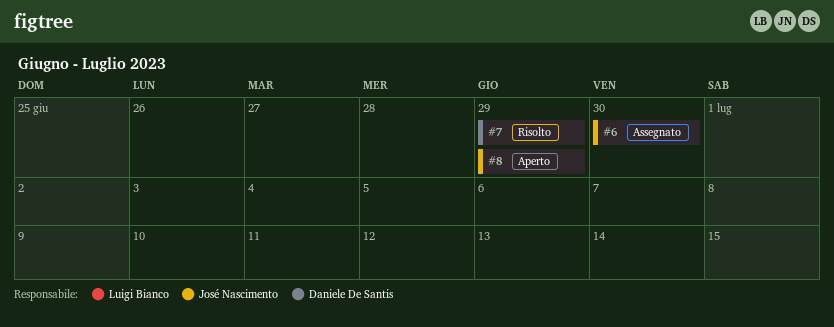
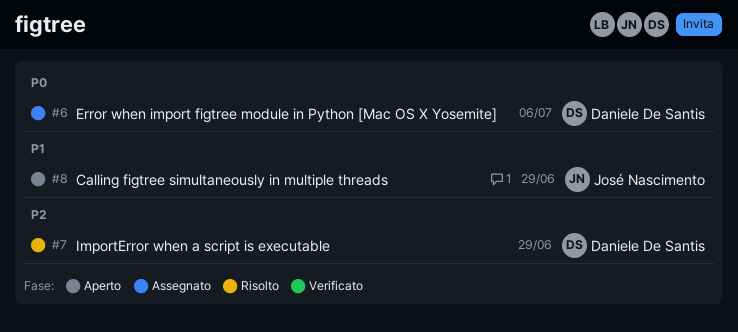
#6, owner: José Nascimento -> Daniele De Santis
#6, due: Jun 30 -> Jul 6

